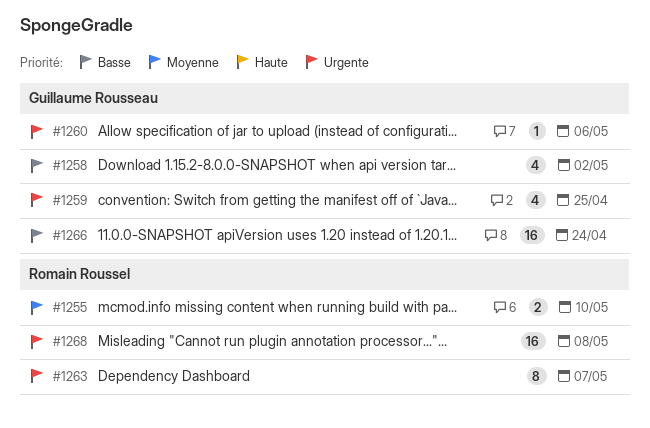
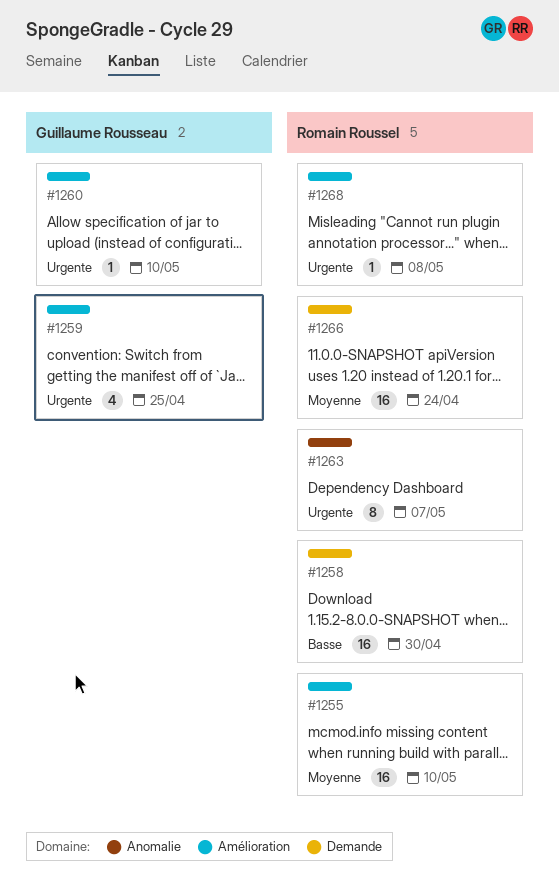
#1255, estimate: 2 -> 16
#1258, owner: Guillaume Rousseau -> Romain Roussel
#1258, estimate: 4 -> 16
#1258, due: May 2 -> Apr 30
#1260, due: May 6 -> May 10
#1266, owner: Guillaume Rousseau -> Romain Roussel
#1266, priority: Basse -> Moyenne
#1268, estimate: 16 -> 1

